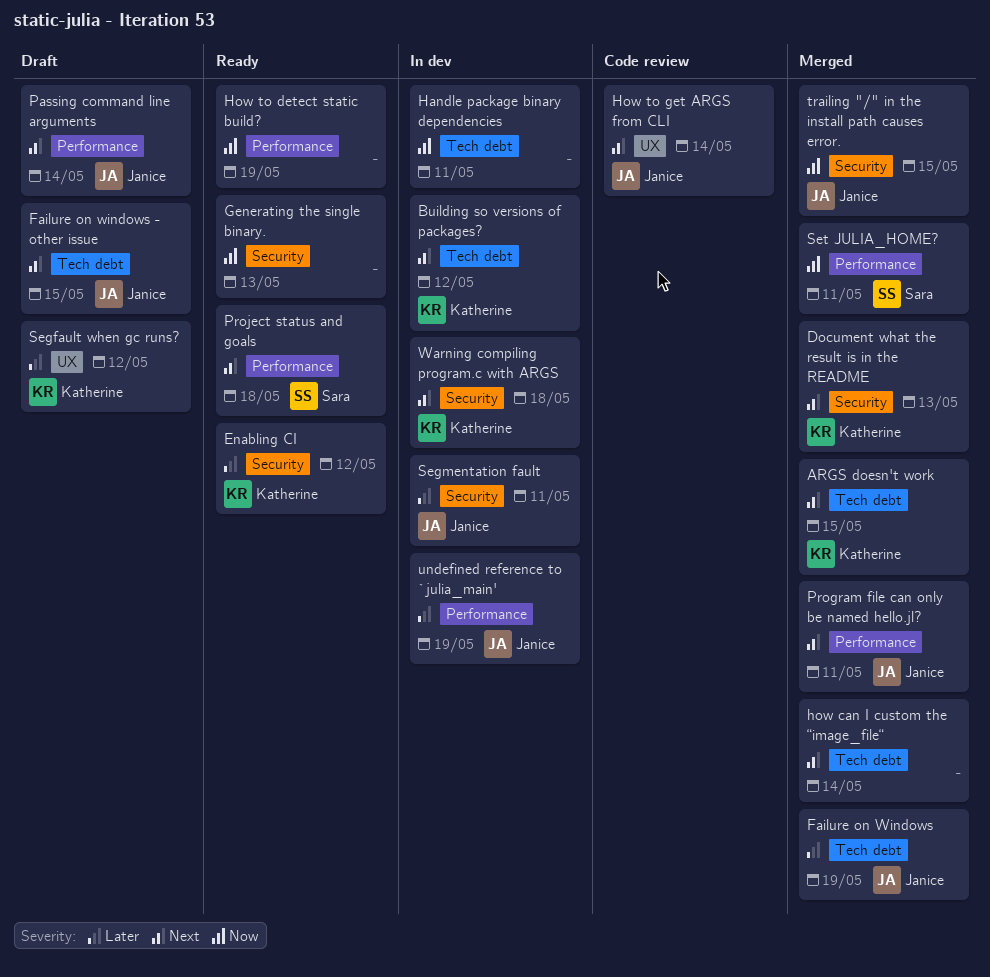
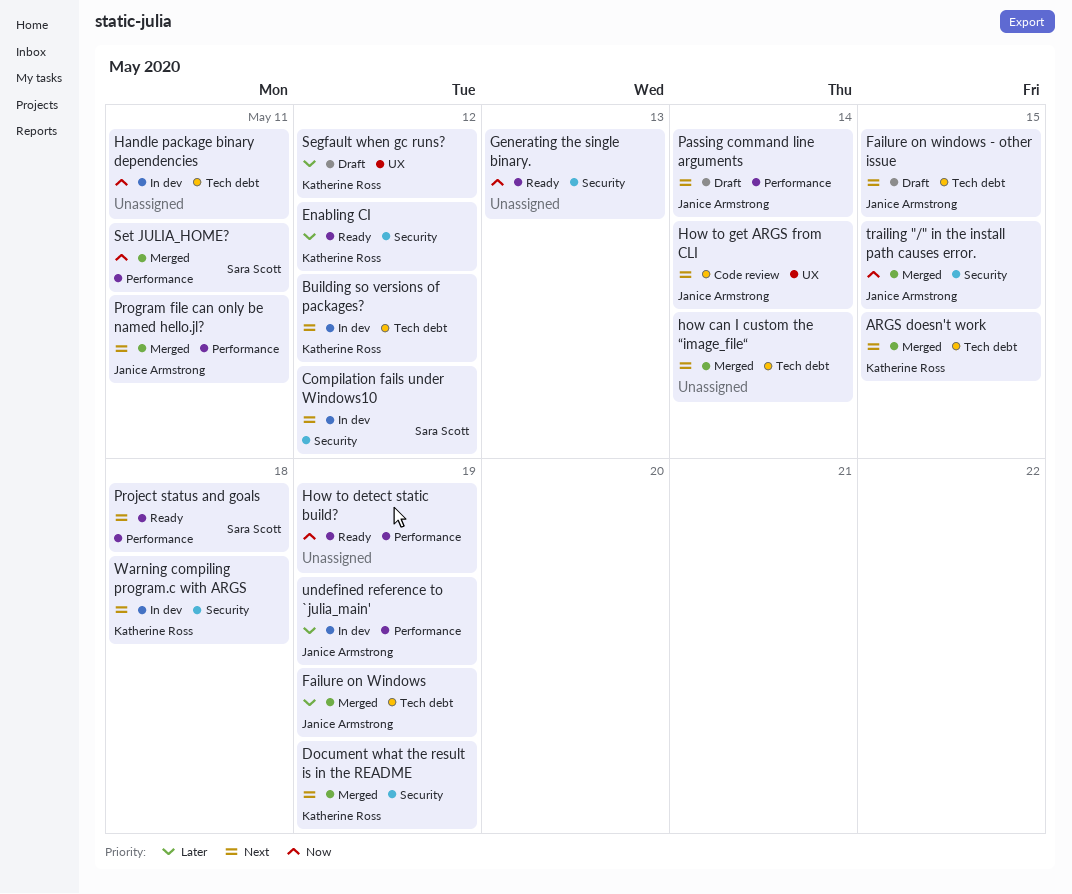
Compilation fails under Windows10: none -> present
Document what the result is in the README, due: May 13 -> May 19
Segmentation fault: present -> none

